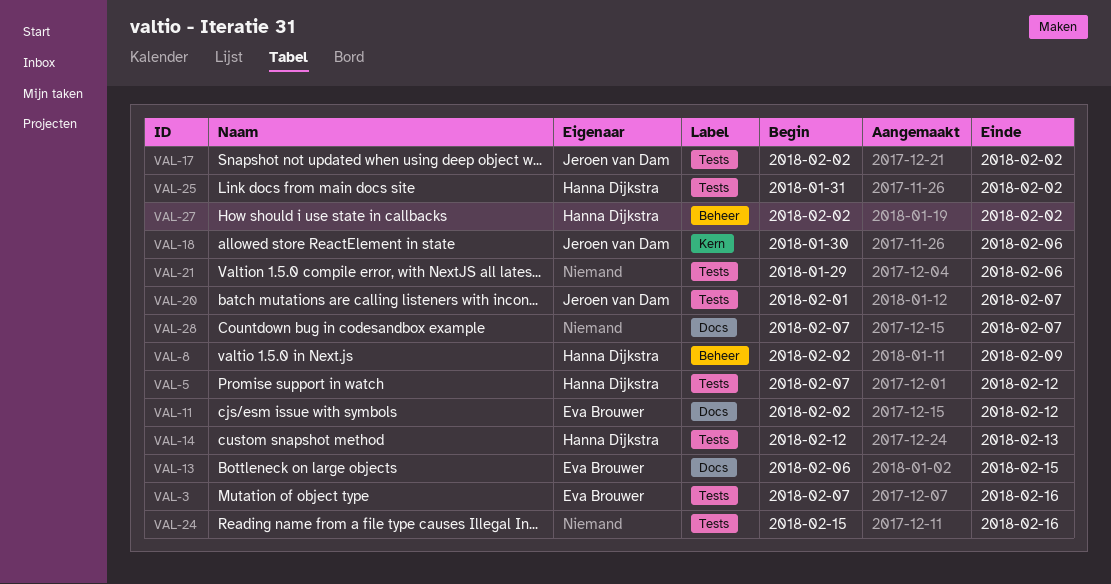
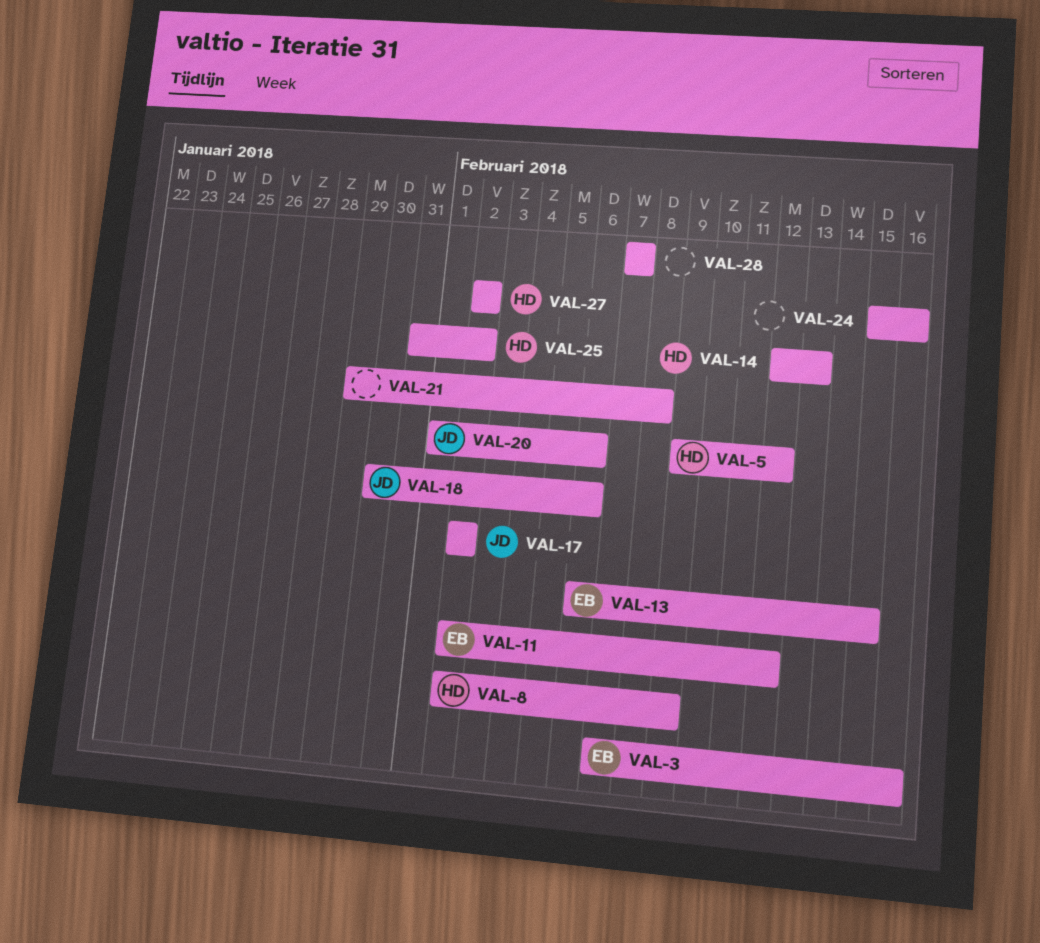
VAL-5, start: Feb 7 -> Feb 9
VAL-20, due: Feb 7 -> Feb 6
VAL-21, due: Feb 6 -> Feb 8

